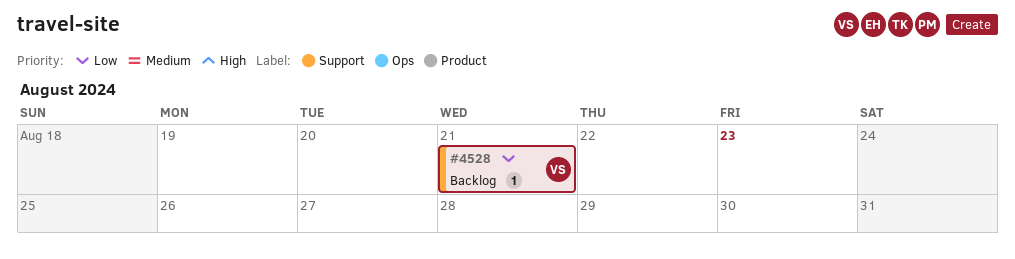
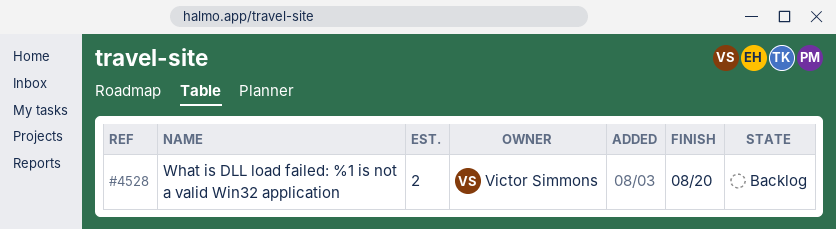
#4528, estimate: 1 -> 2
#4528, due: Aug 21 -> Aug 20

